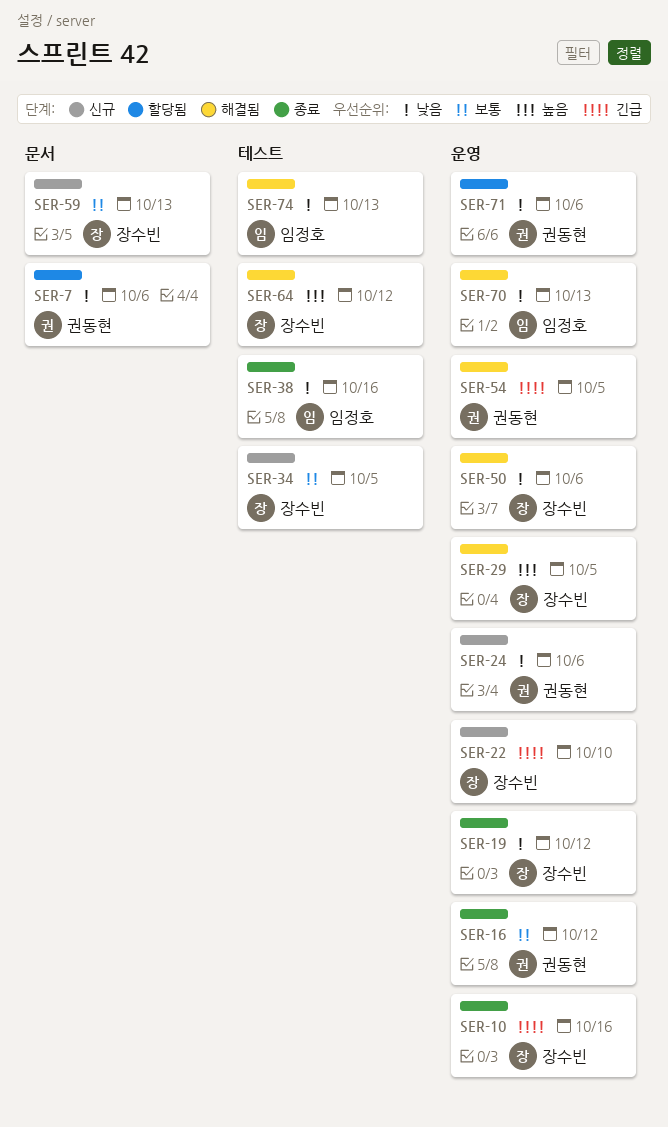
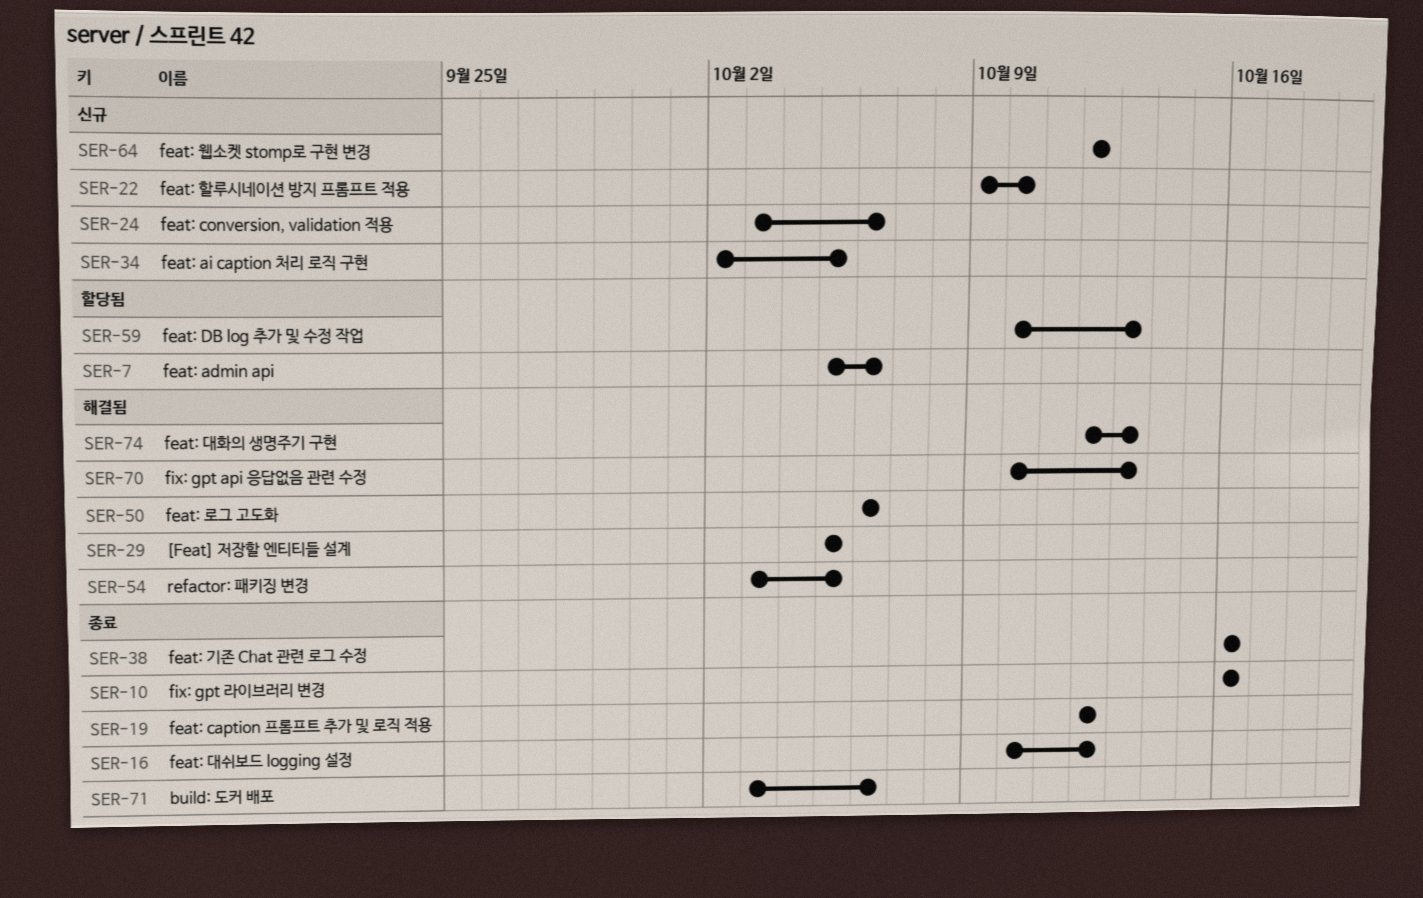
SER-59, status: 신규 -> 할당됨
SER-64, status: 해결됨 -> 신규
SER-71, status: 할당됨 -> 종료

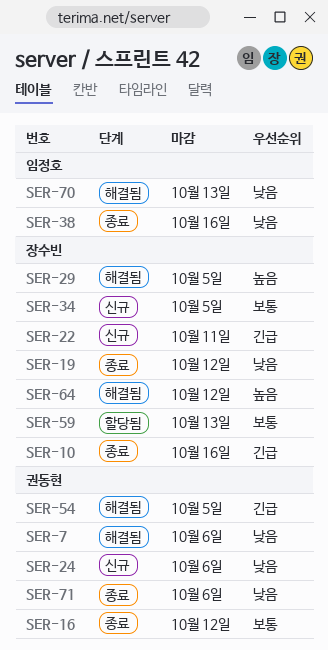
SER-7, status: 할당됨 -> 해결됨
SER-22, due: Oct 10 -> Oct 11
SER-50: present -> none
SER-64, status: 신규 -> 해결됨
SER-74: present -> none

